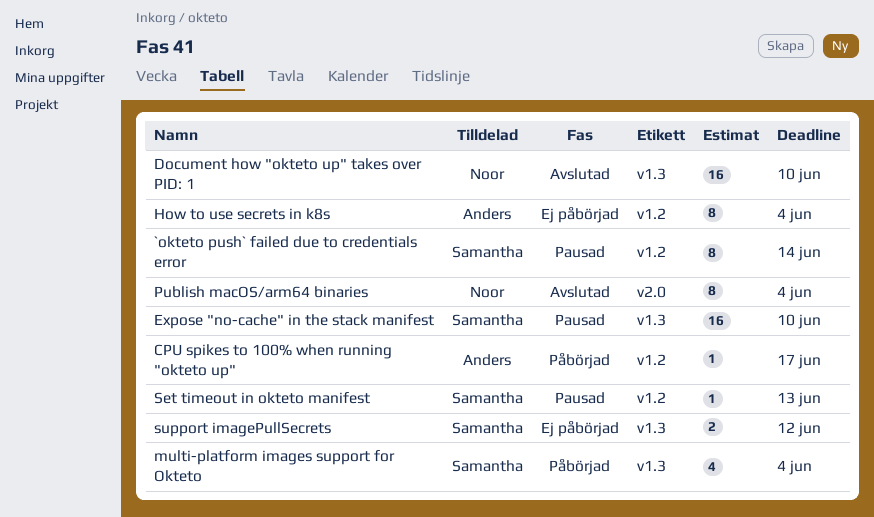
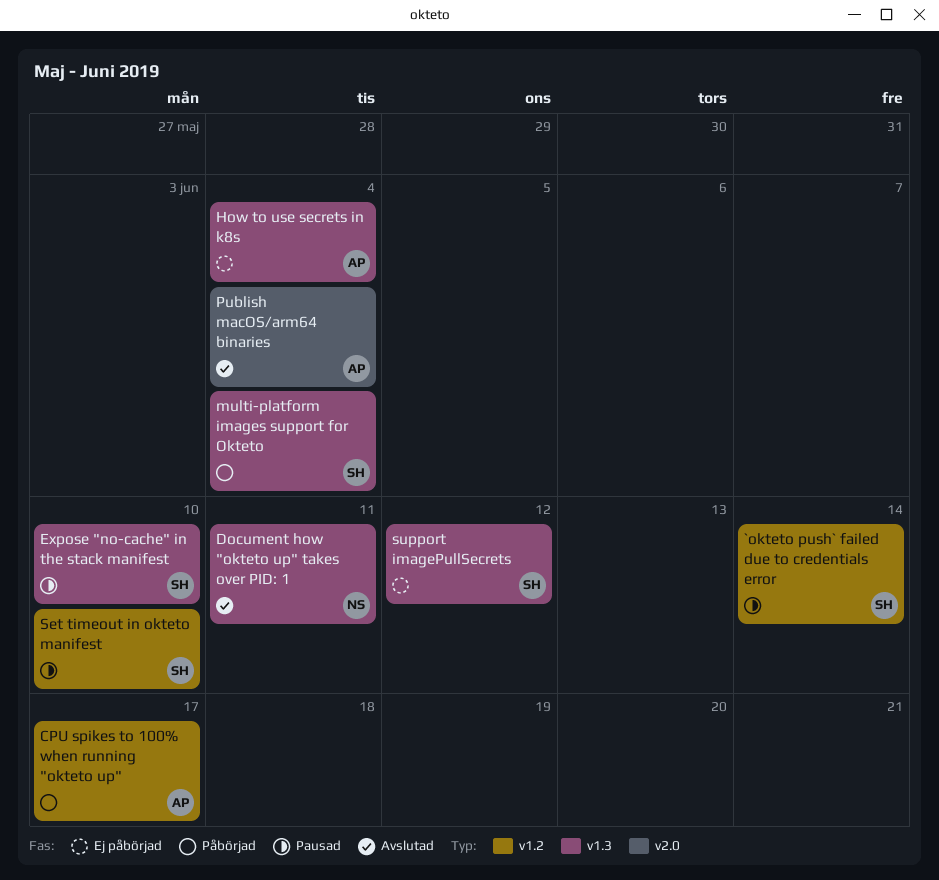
Document how "okteto up" takes over PID: 1, due: Jun 10 -> Jun 11
How to use secrets in k8s, label: v1.2 -> v1.3
Publish macOS/arm64 binaries, owner: Noor -> Anders
Set timeout in okteto manifest, due: Jun 13 -> Jun 10

